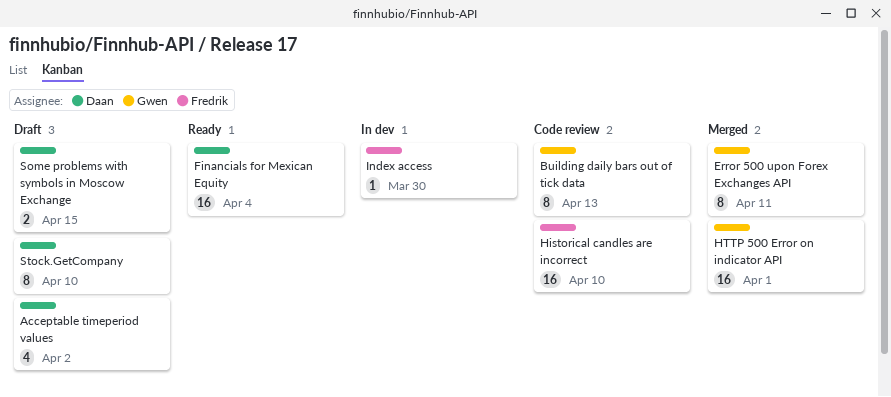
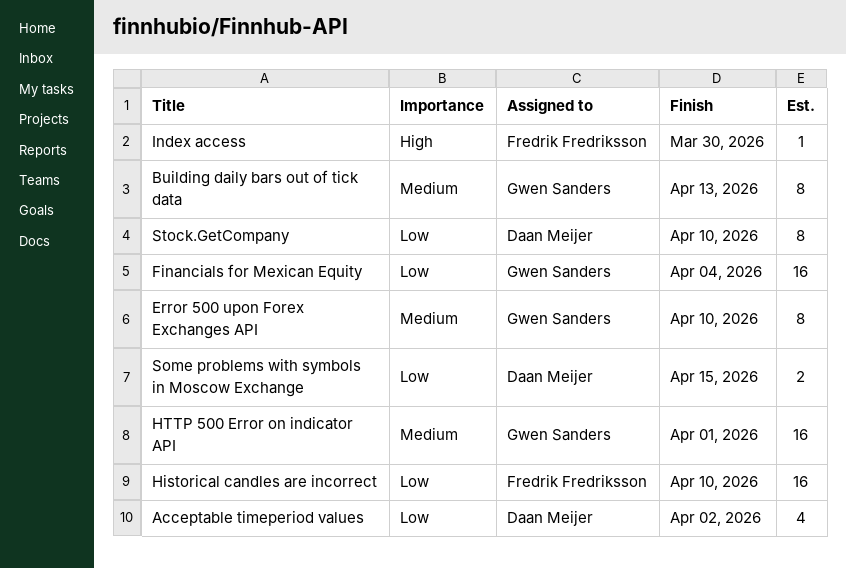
Error 500 upon Forex Exchanges API, due: Apr 11 -> Apr 10
Financials for Mexican Equity, owner: Daan Meijer -> Gwen Sanders

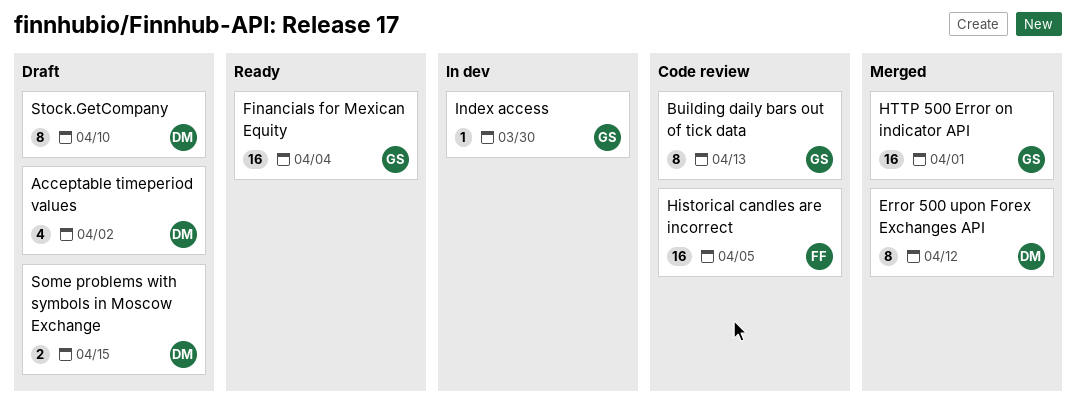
Error 500 upon Forex Exchanges API, owner: Gwen Sanders -> Daan Meijer
Error 500 upon Forex Exchanges API, due: Apr 10 -> Apr 12
Historical candles are incorrect, due: Apr 10 -> Apr 5
Index access, owner: Fredrik Fredriksson -> Gwen Sanders

